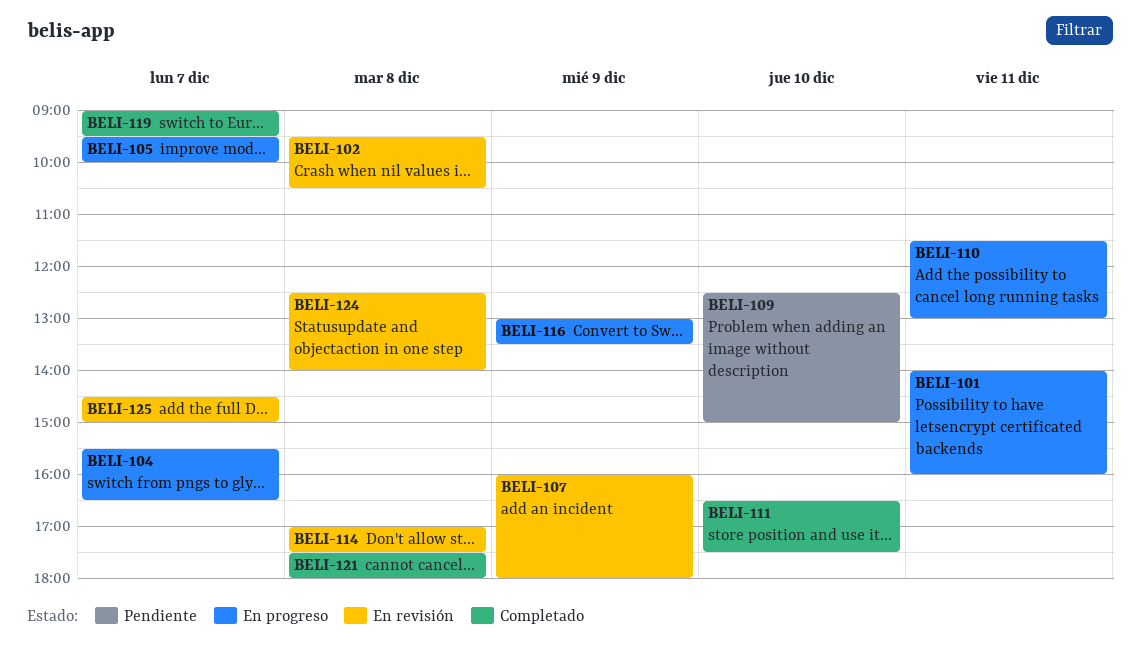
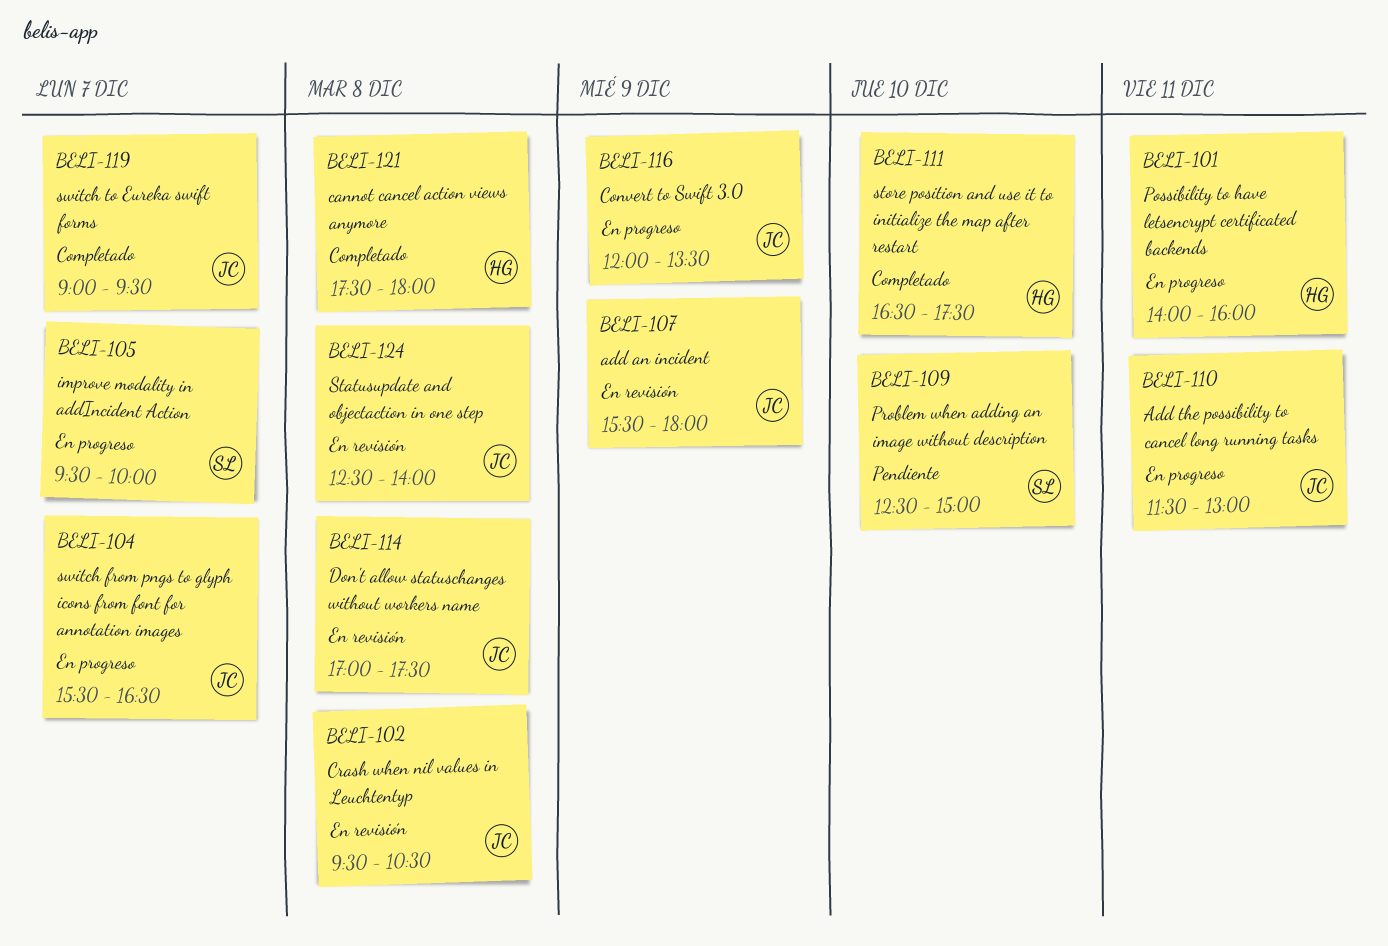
BELI-107, begins: 16:00 -> 15:30
BELI-116, begins: 13:00 -> 12:00
BELI-125: present -> none

